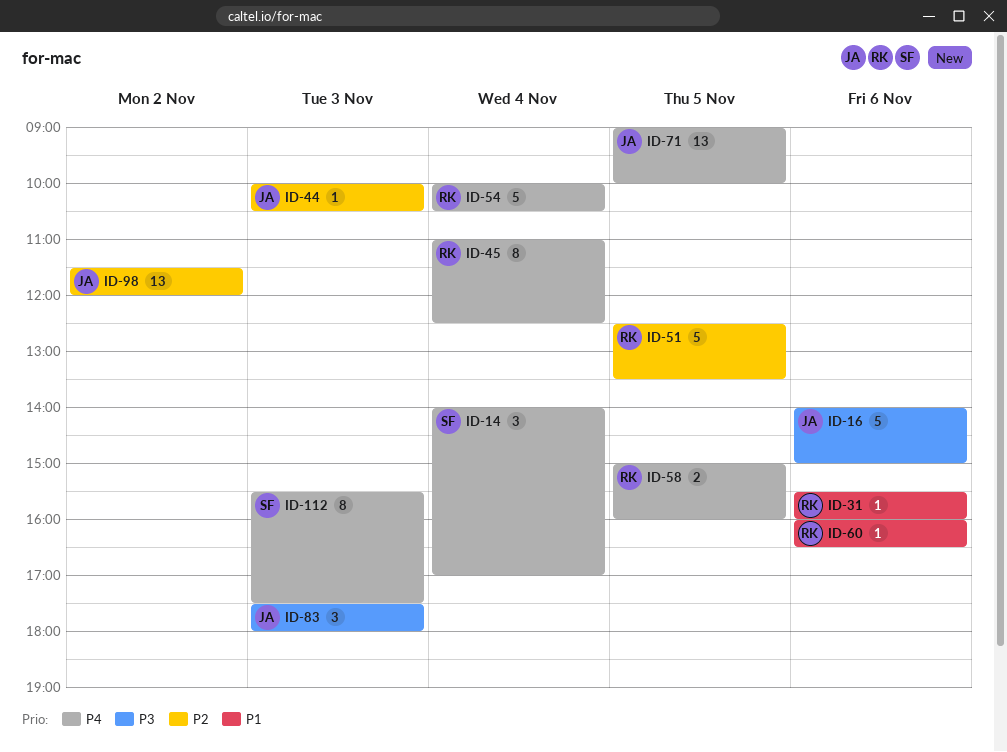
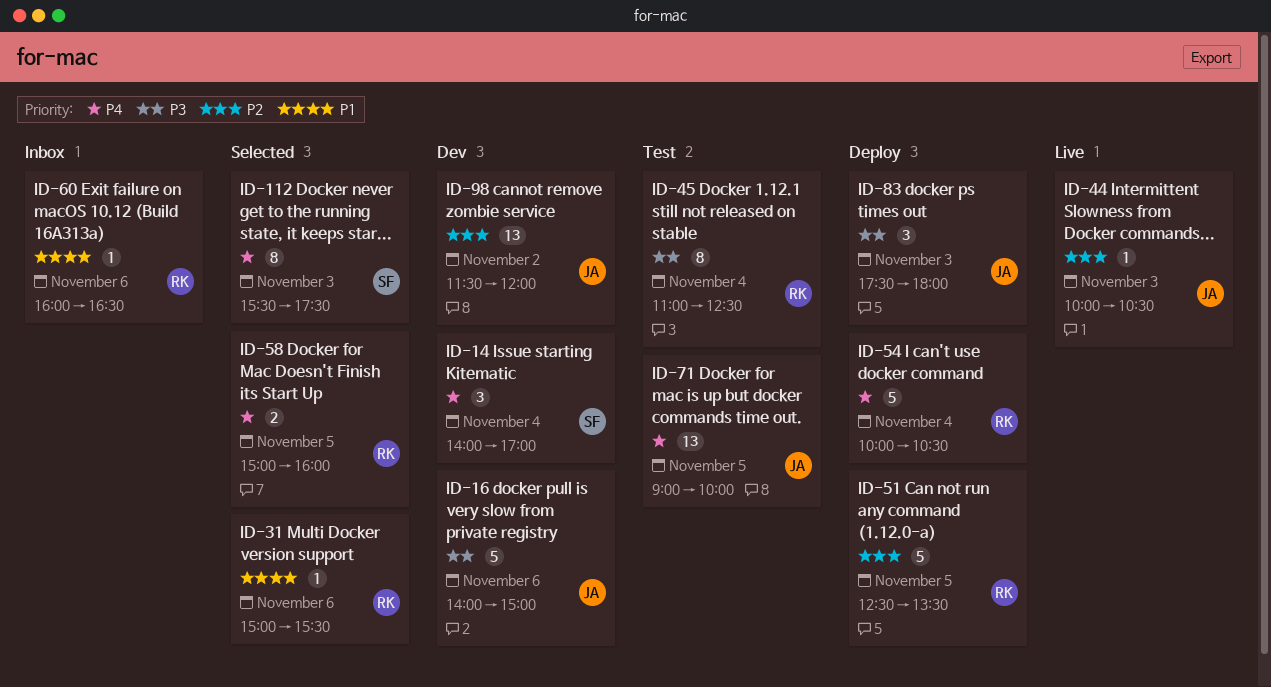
ID-31, begins: 15:30 -> 15:00
ID-31, ends: 16:00 -> 15:30
ID-45, priority: P4 -> P3

